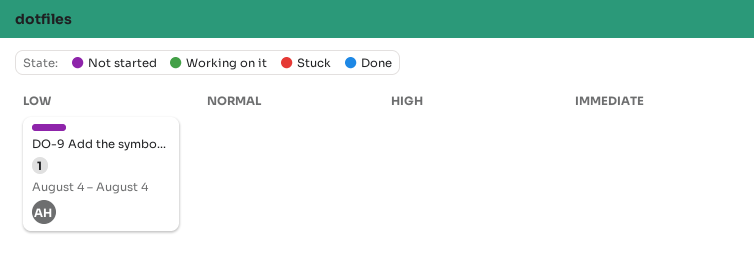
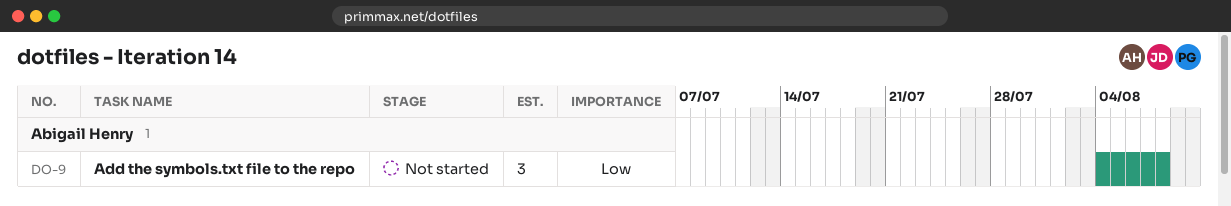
DO-9, estimate: 1 -> 3
DO-9, due: Aug 4 -> Aug 8

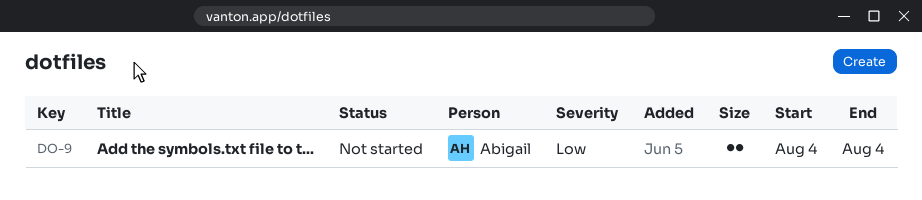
DO-9, estimate: 3 -> 2
DO-9, due: Aug 8 -> Aug 4

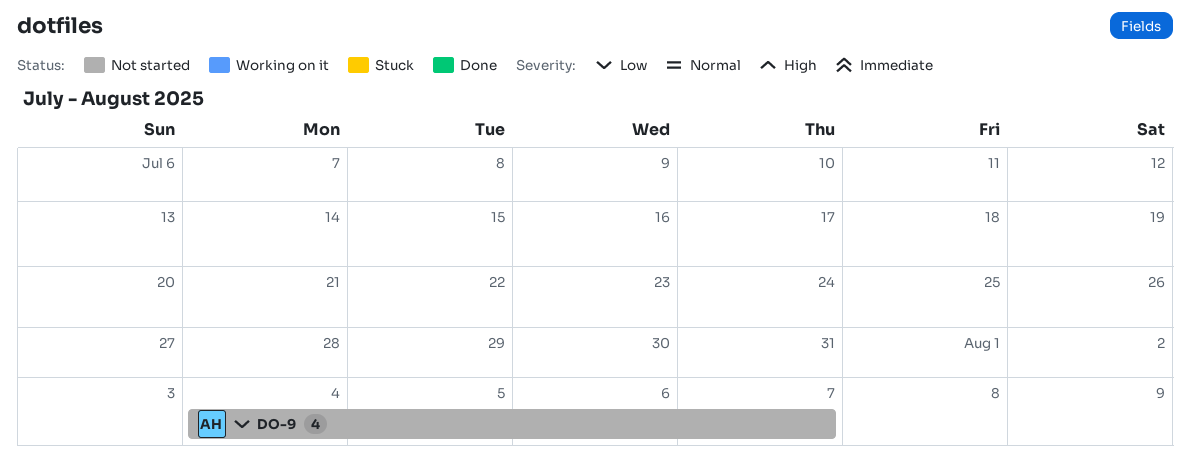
DO-9, estimate: 2 -> 4
DO-9, due: Aug 4 -> Aug 7

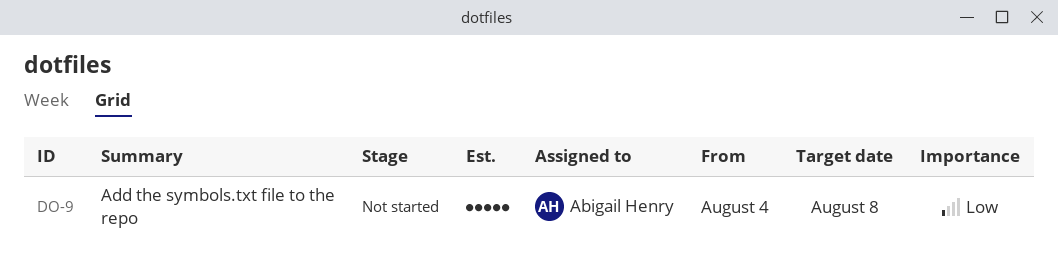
DO-9, estimate: 4 -> 5
DO-9, due: Aug 7 -> Aug 8

